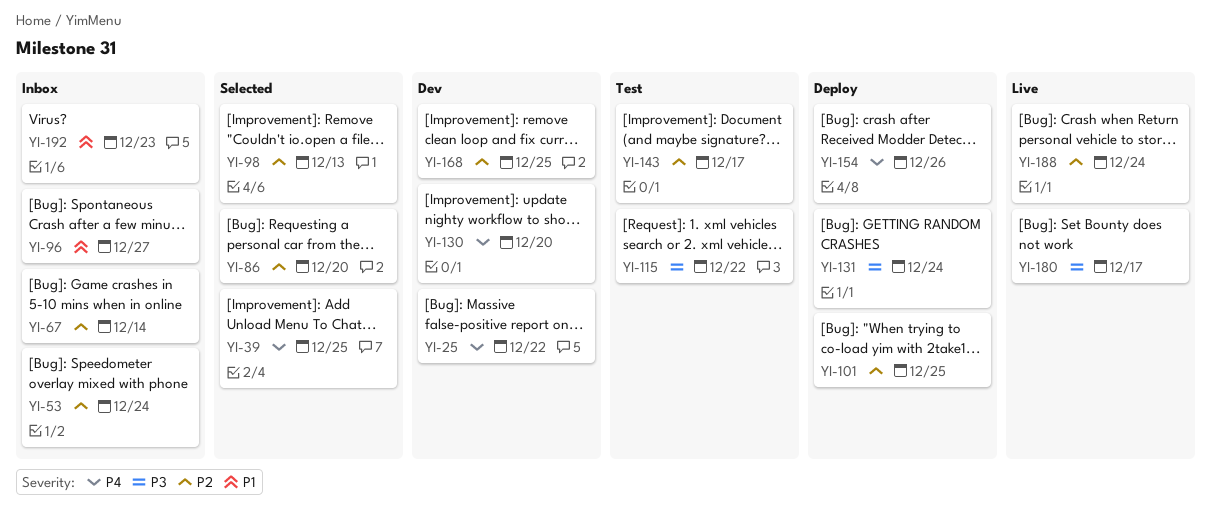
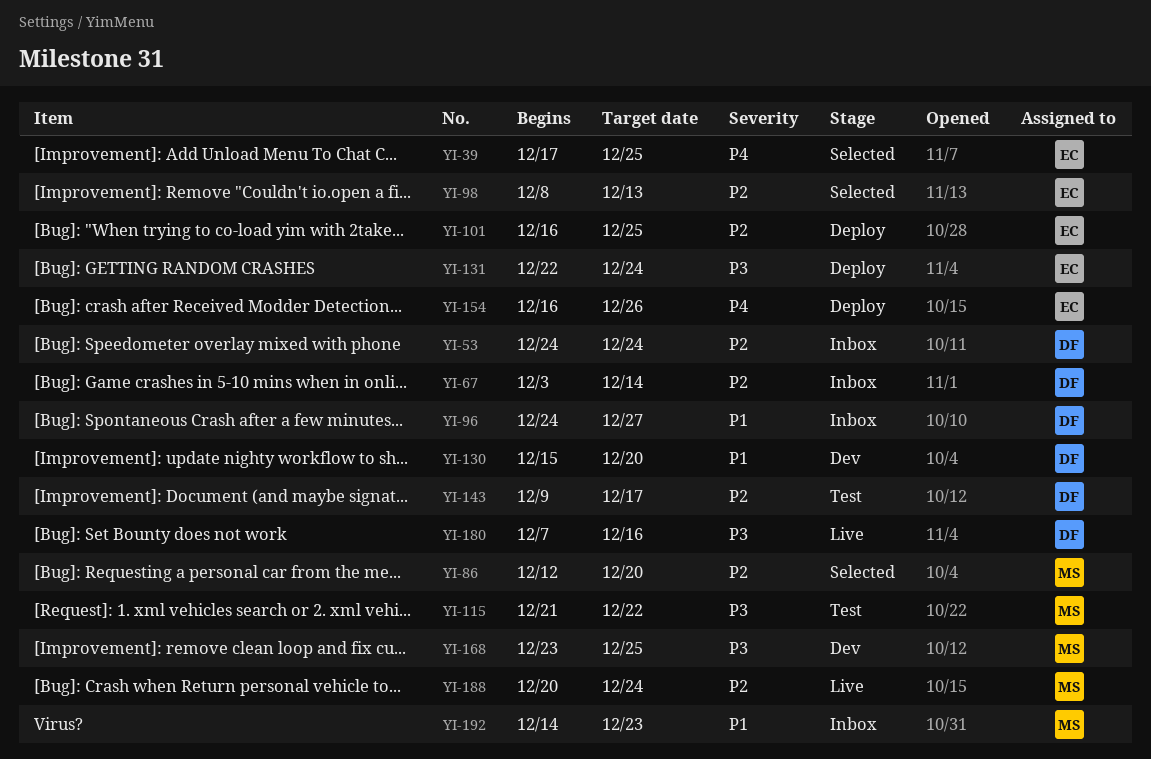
YI-25: present -> none
YI-130, priority: P4 -> P1
YI-168, priority: P2 -> P3
YI-180, due: Dec 17 -> Dec 16

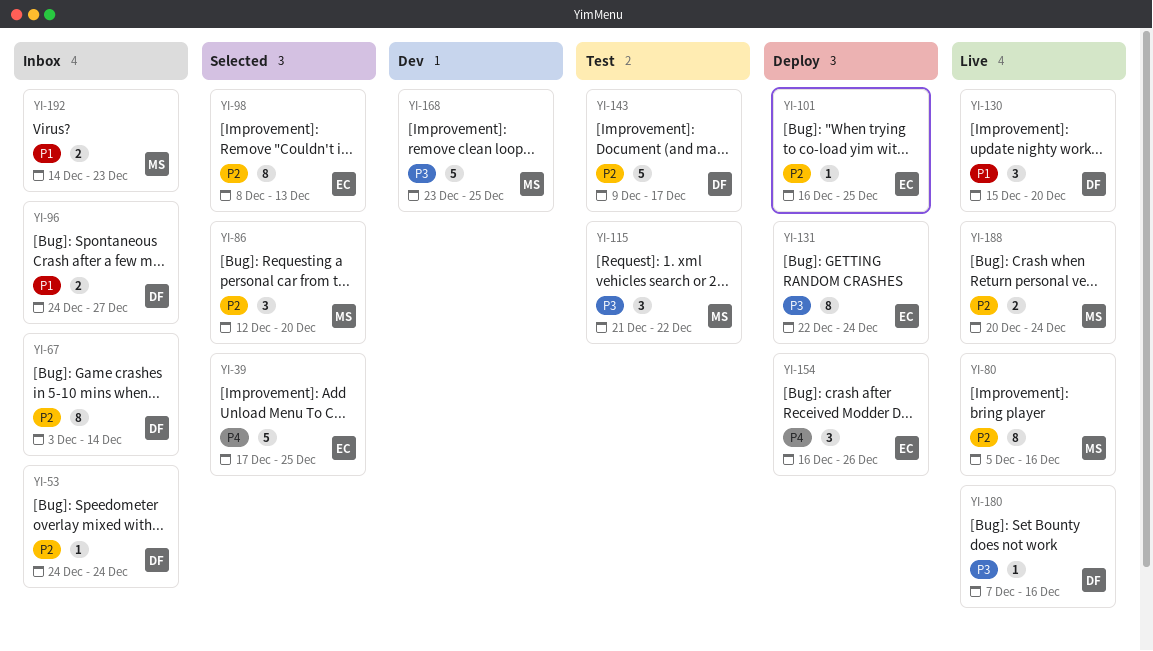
YI-80: none -> present
YI-130, status: Dev -> Live

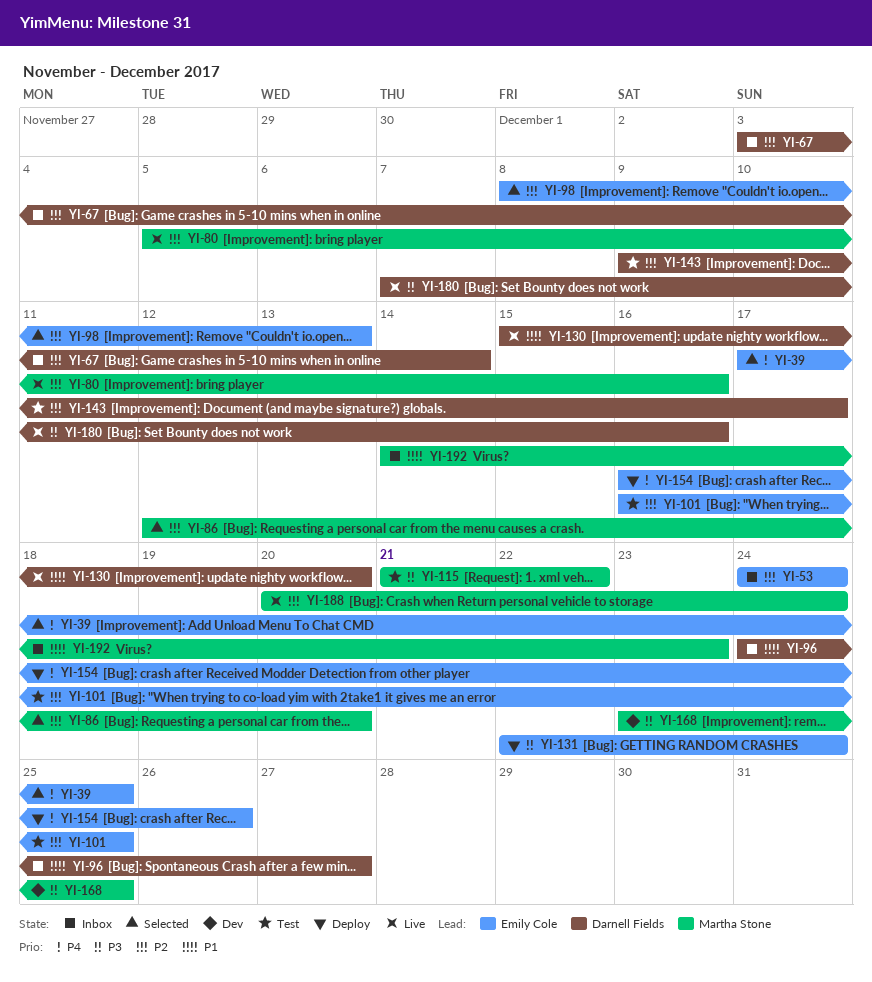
YI-53, owner: Darnell Fields -> Emily Cole
YI-101, status: Deploy -> Test

